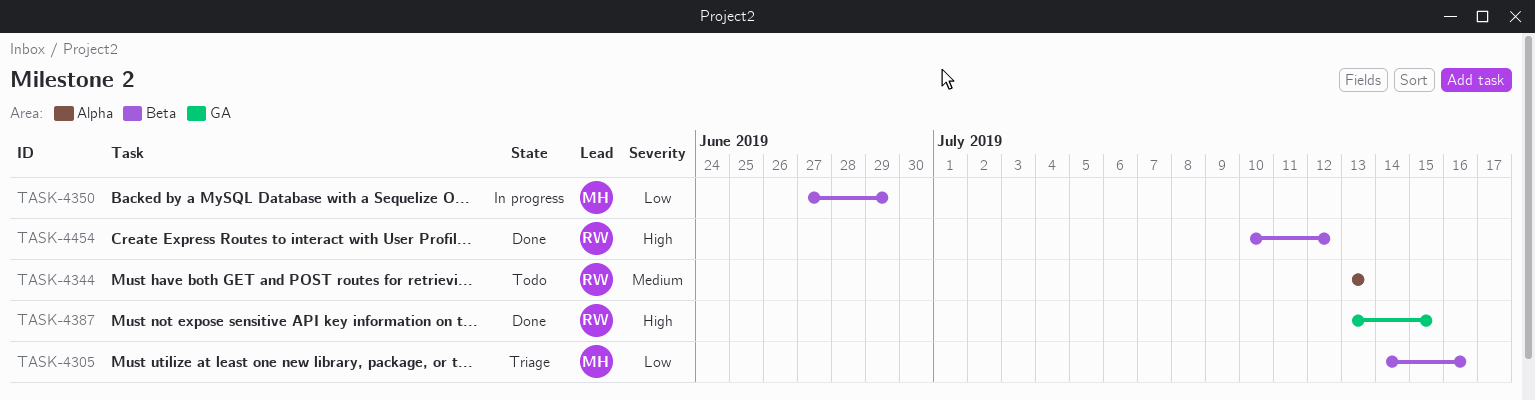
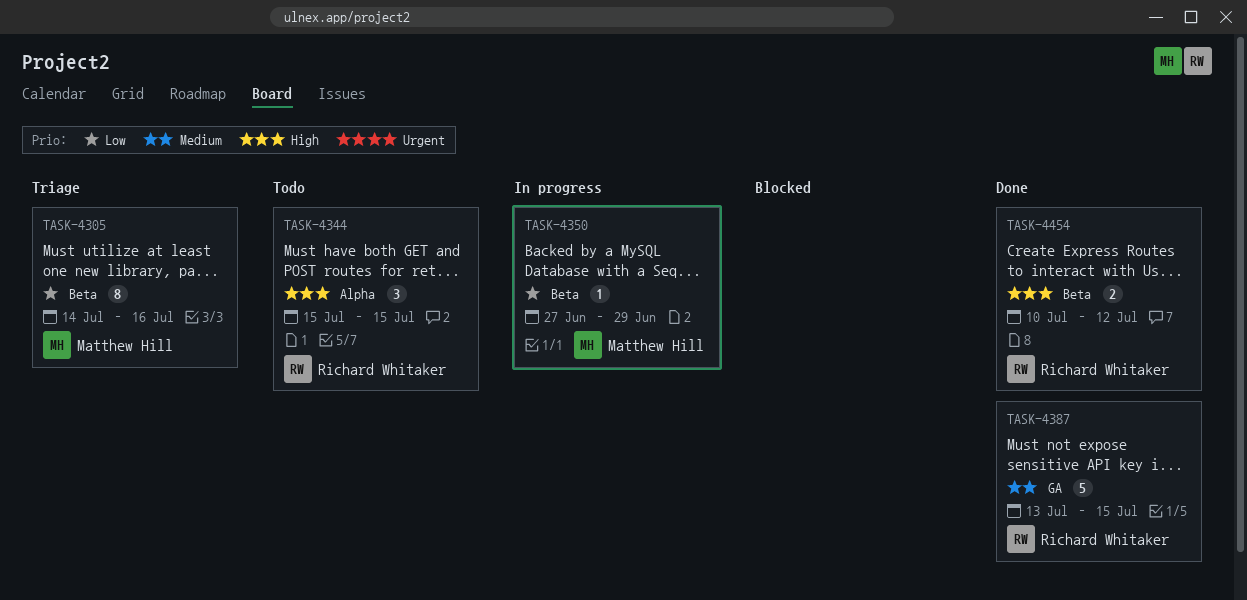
TASK-4344, priority: Medium -> High
TASK-4344, start: Jul 13 -> Jul 15
TASK-4344, due: Jul 13 -> Jul 15
TASK-4387, priority: High -> Medium

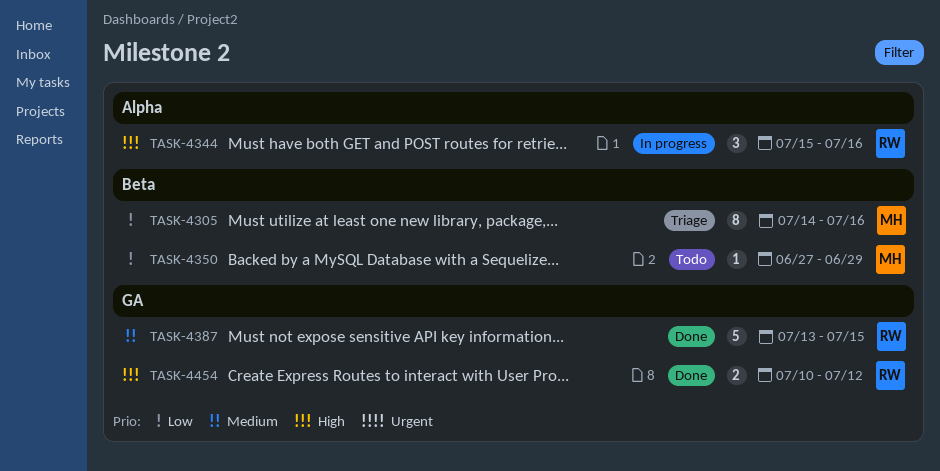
TASK-4344, status: Todo -> In progress
TASK-4344, due: Jul 15 -> Jul 16
TASK-4350, status: In progress -> Todo
TASK-4454, label: Beta -> GA

